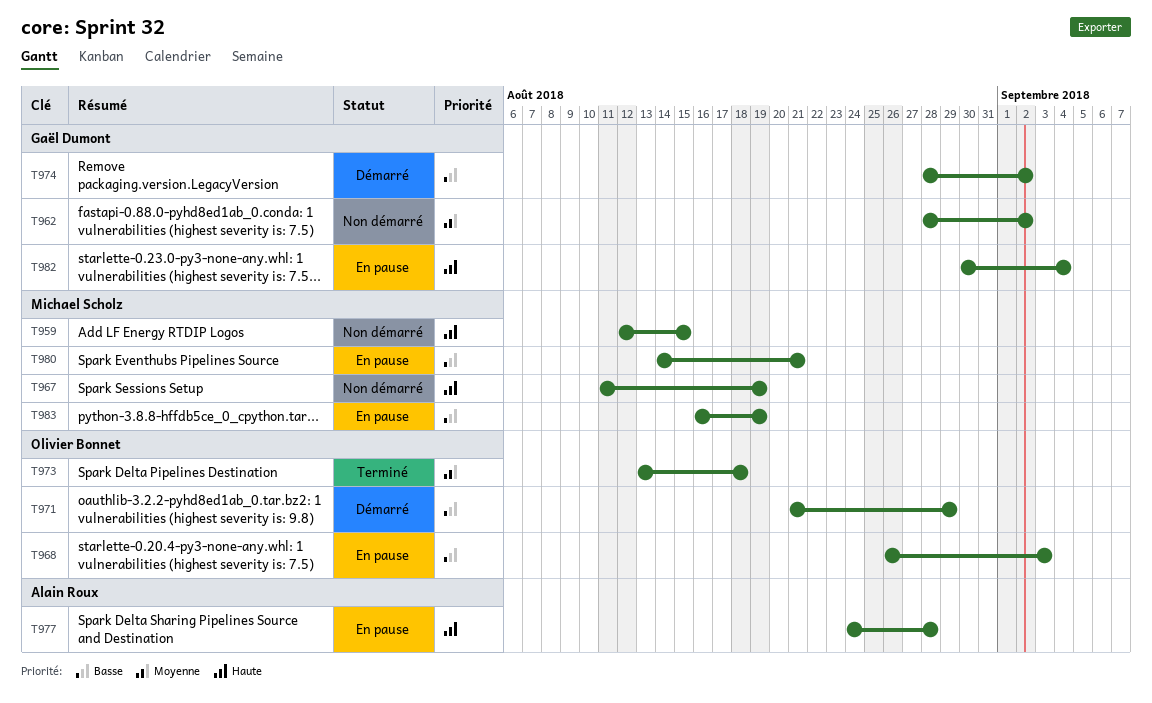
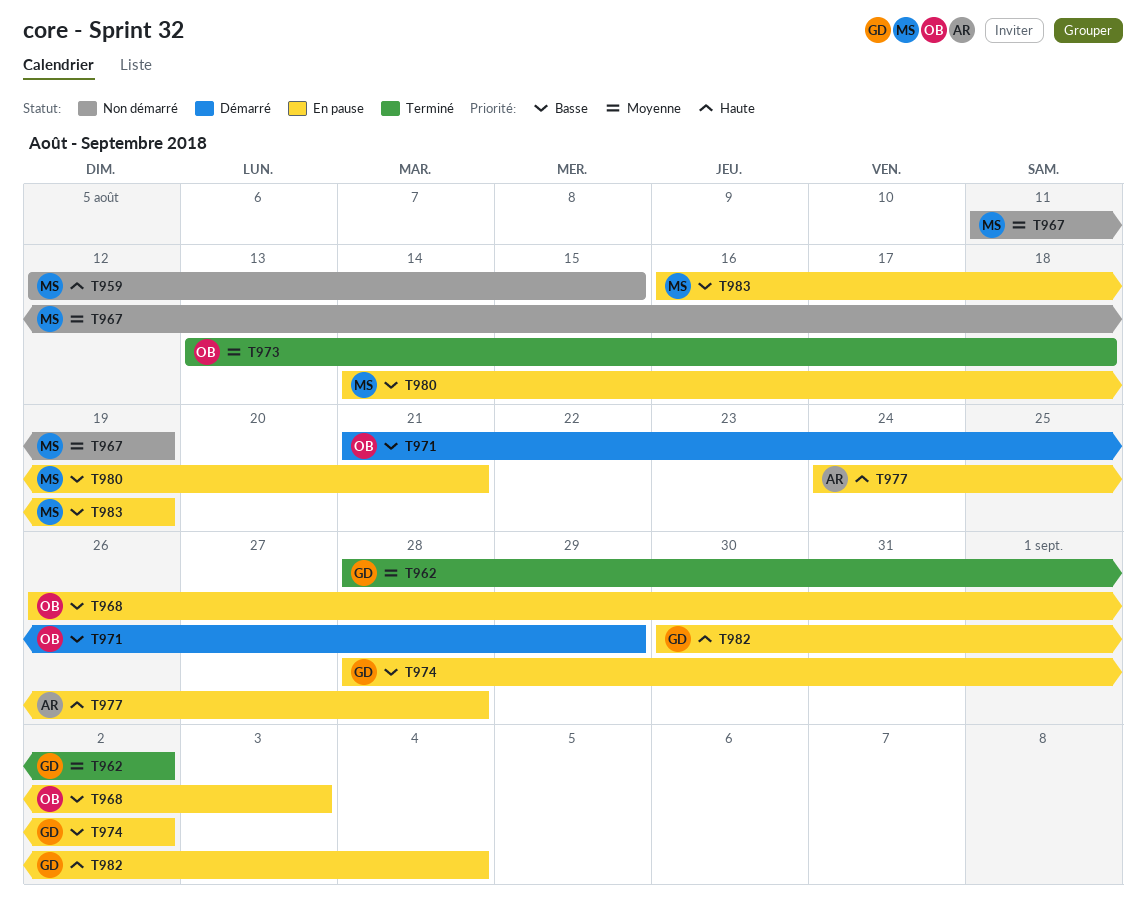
T962, status: Non démarré -> Terminé
T967, priority: Haute -> Moyenne
T974, status: Démarré -> En pause

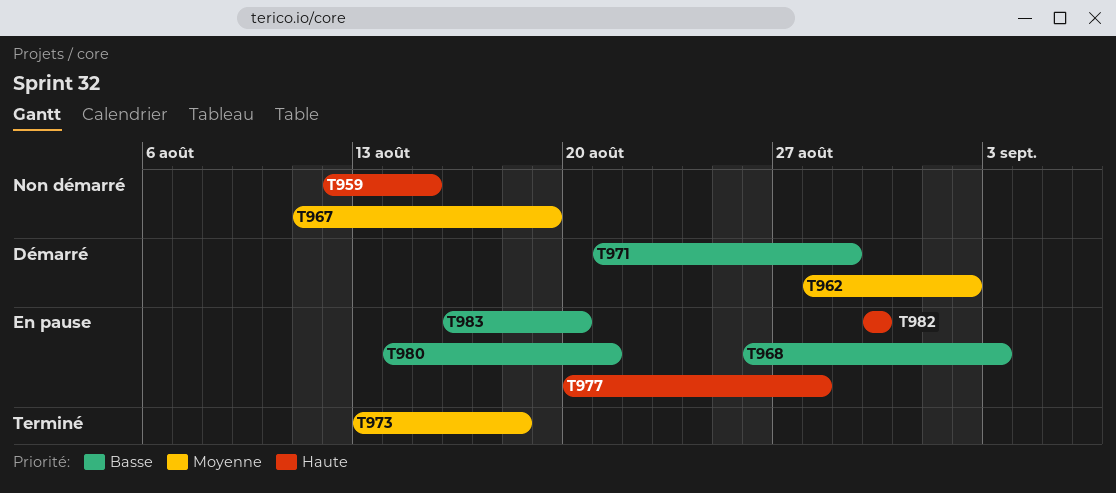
T962, status: Terminé -> Démarré
T974: present -> none
T977, start: Aug 24 -> Aug 20
T982, due: Sep 4 -> Aug 30
T983, due: Aug 19 -> Aug 20

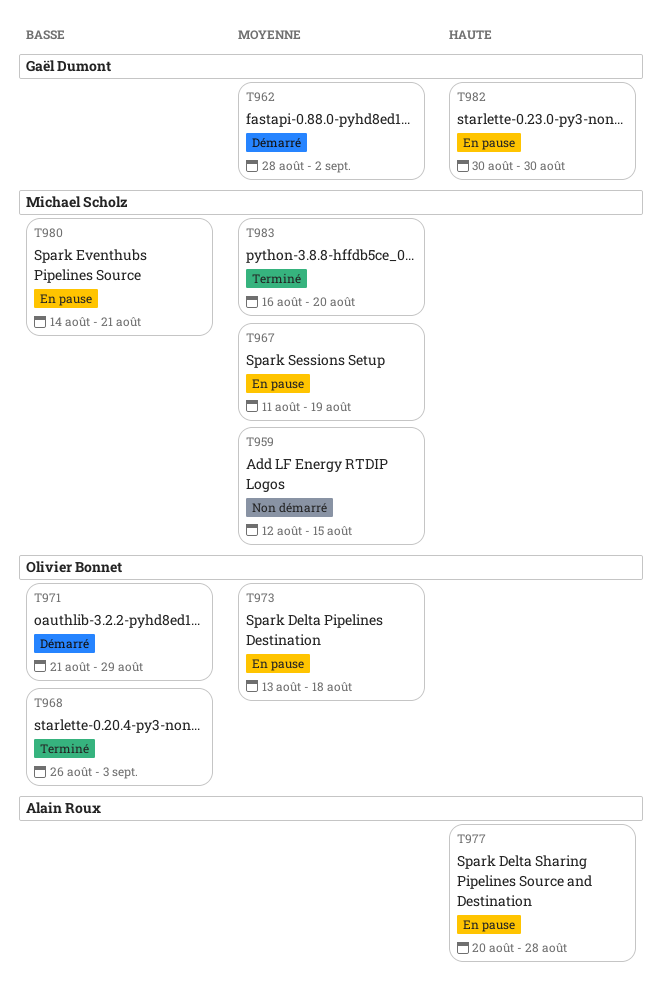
T959, priority: Haute -> Moyenne
T967, status: Non démarré -> En pause
T968, status: En pause -> Terminé
T973, status: Terminé -> En pause
T983, status: En pause -> Terminé
T983, priority: Basse -> Moyenne

